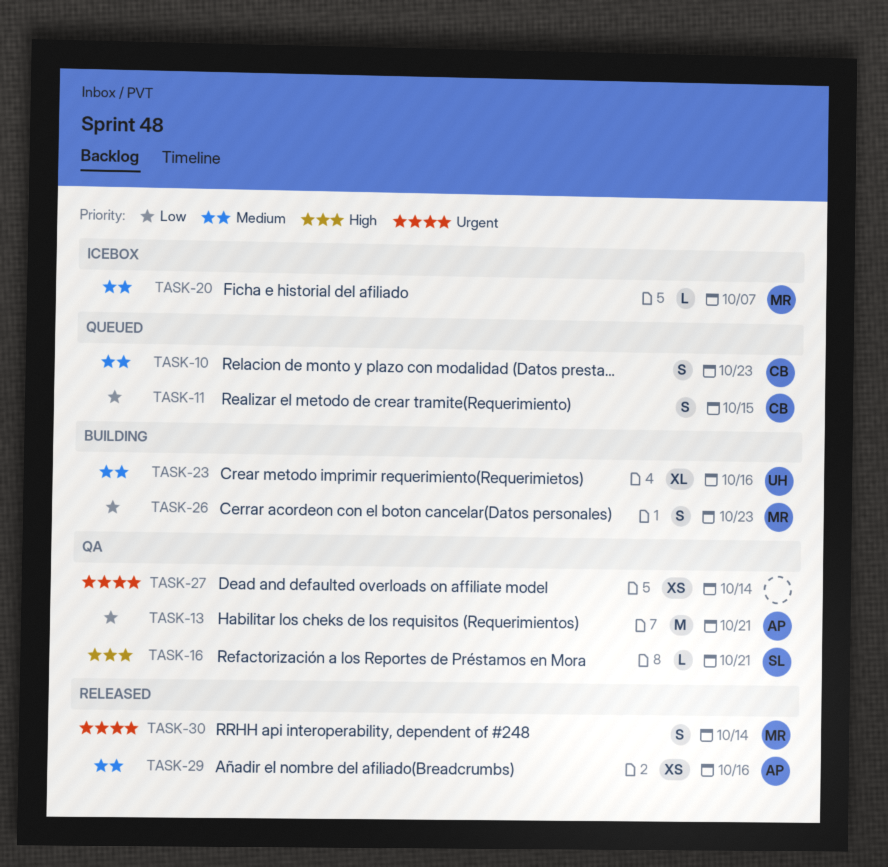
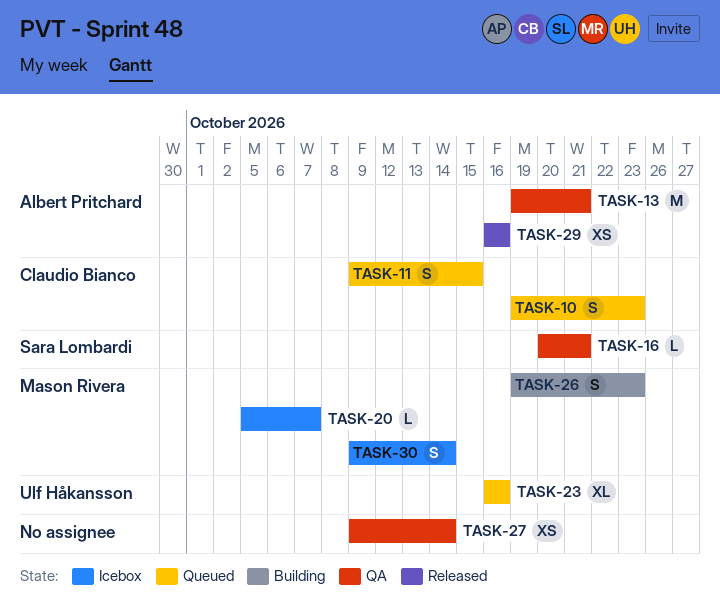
TASK-23, status: Building -> Queued
TASK-30, status: Released -> Icebox

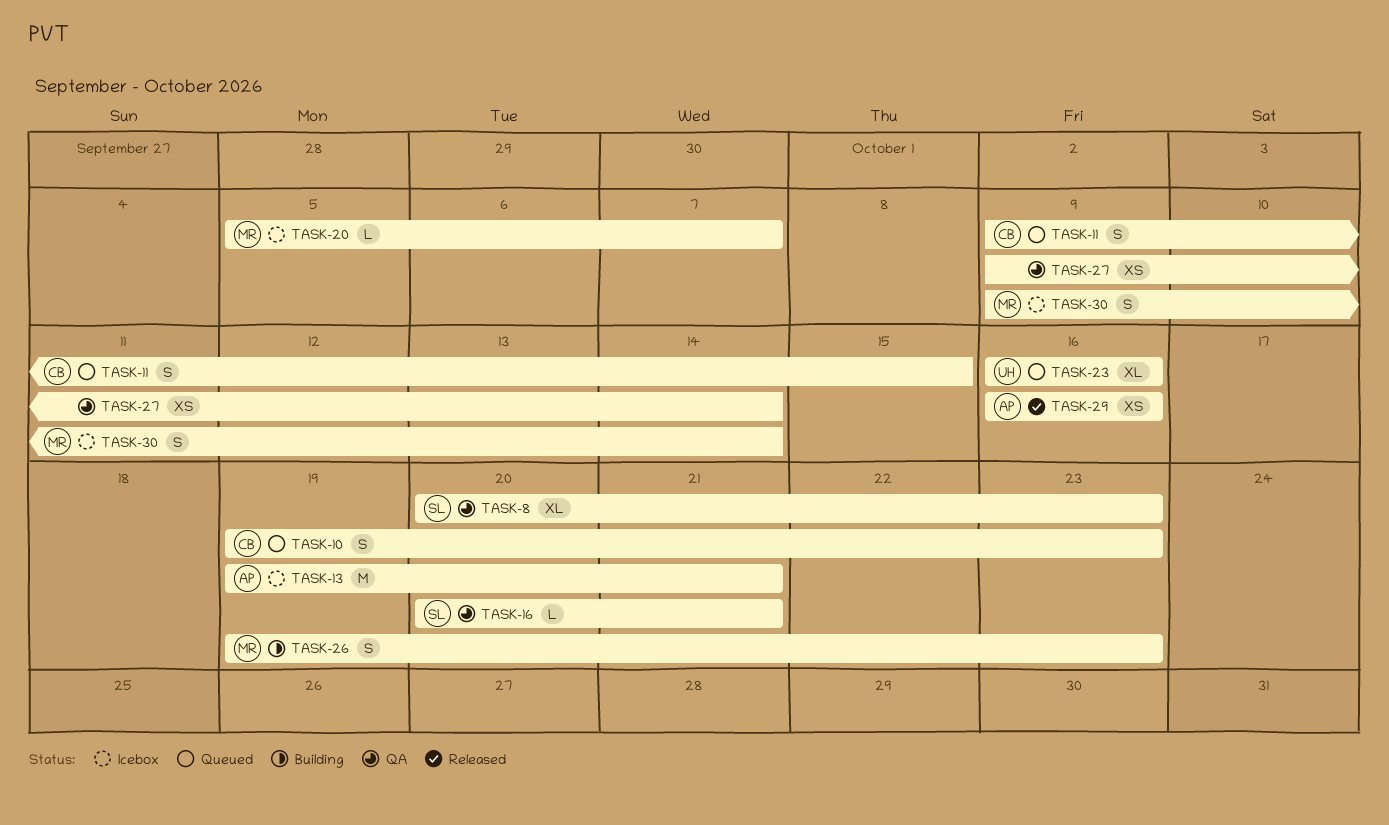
TASK-8: none -> present
TASK-13, status: QA -> Icebox

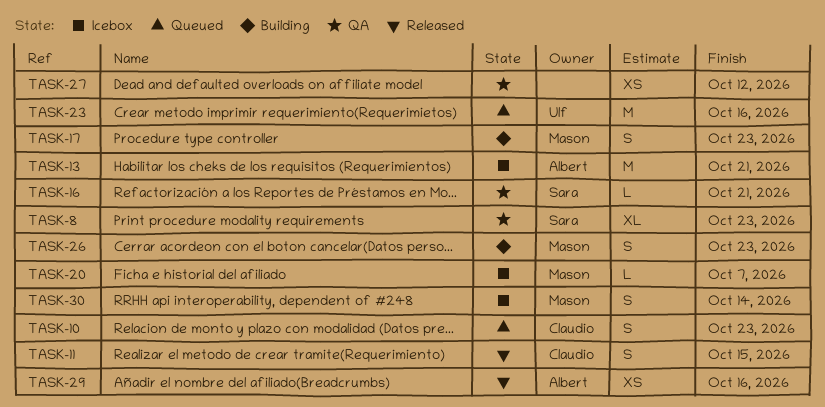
TASK-11, status: Queued -> Released
TASK-17: none -> present
TASK-23, estimate: XL -> M
TASK-27, due: Oct 14 -> Oct 12

